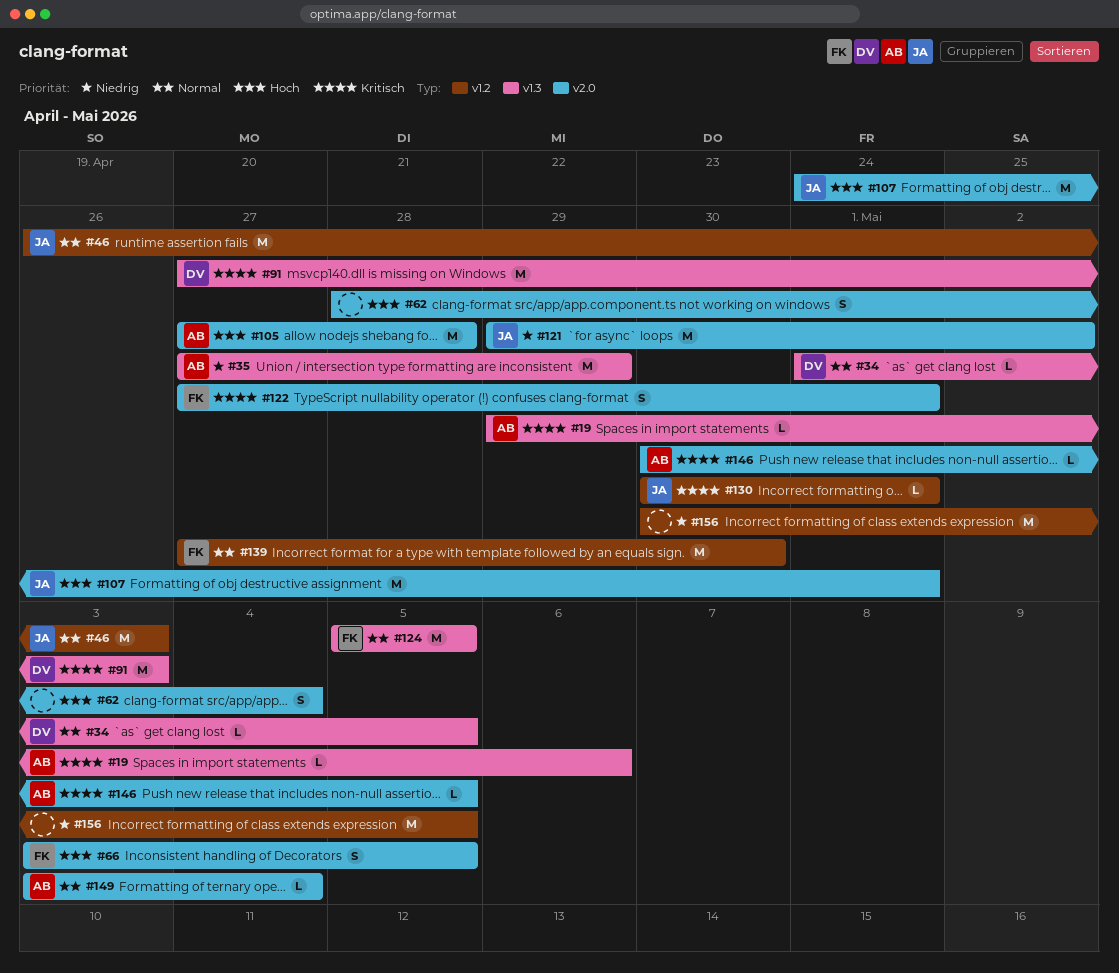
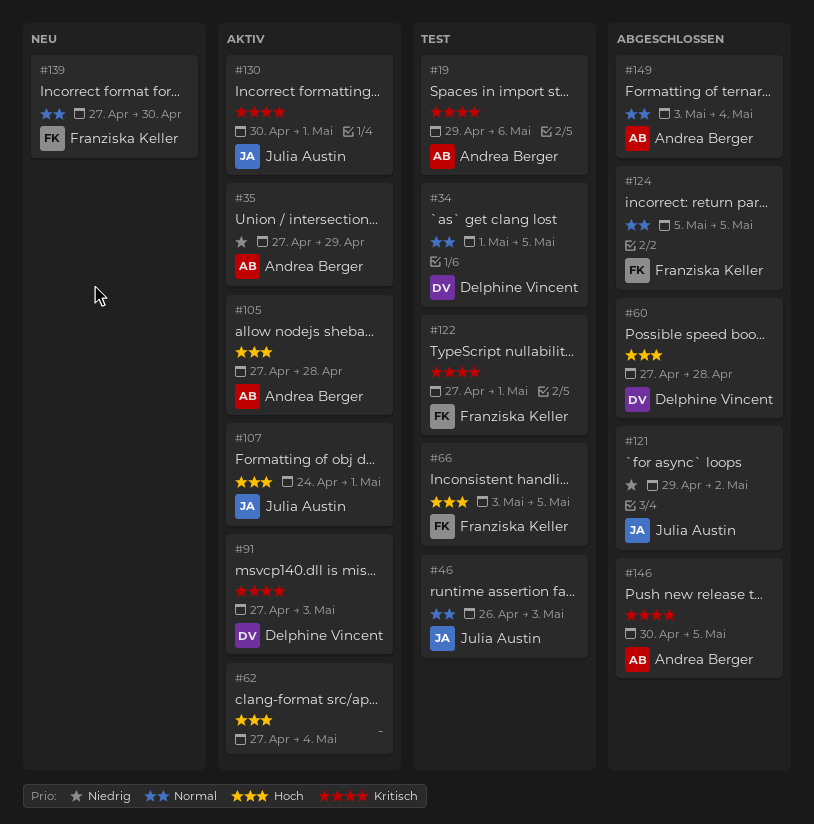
#60: none -> present
#62, start: Apr 28 -> Apr 27
#156: present -> none

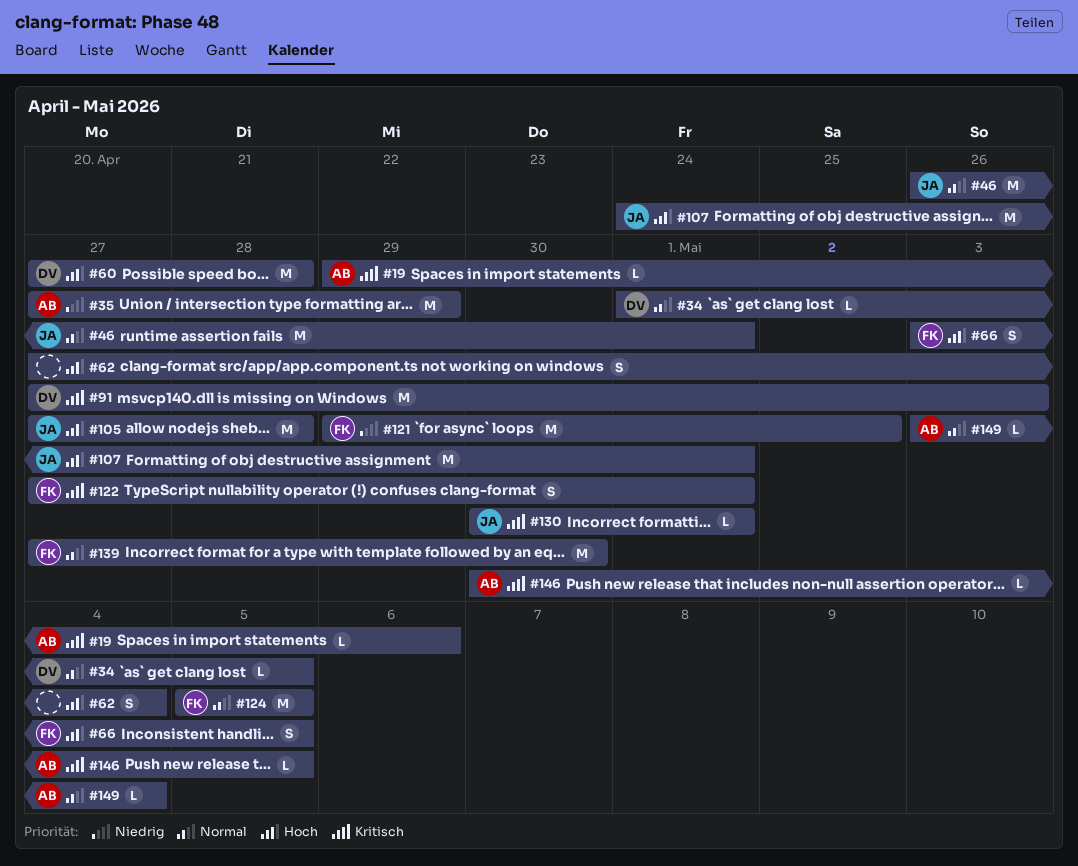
#46, due: May 3 -> May 1
#105, owner: Andrea Berger -> Julia Austin
#121, owner: Julia Austin -> Franziska Keller

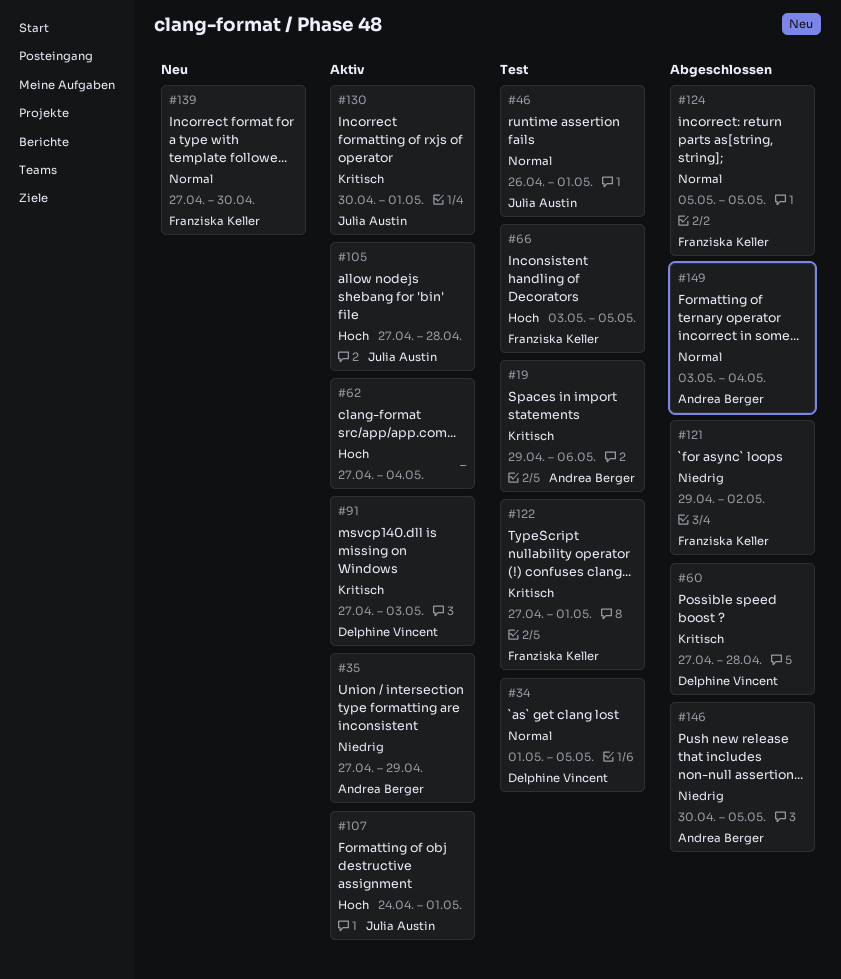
#60, priority: Hoch -> Kritisch
#146, priority: Kritisch -> Niedrig

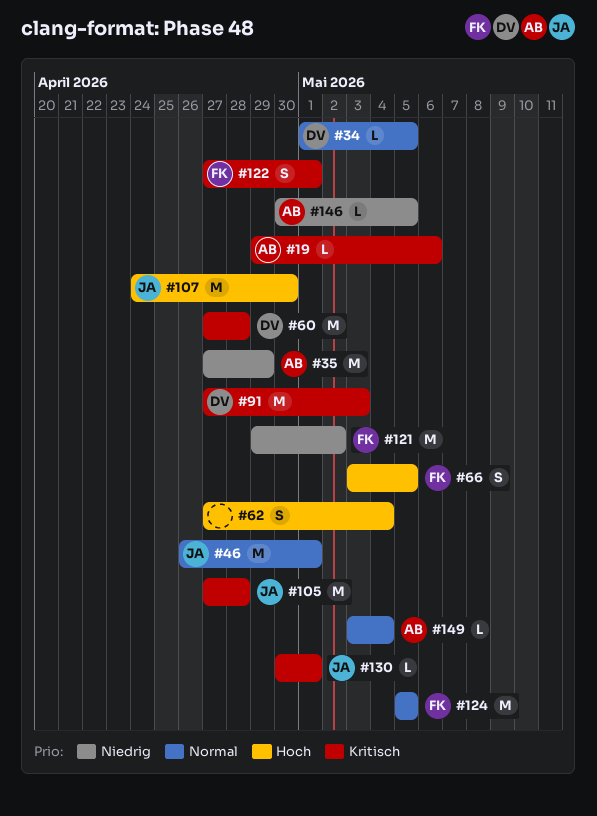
#105, priority: Hoch -> Kritisch
#107, due: May 1 -> Apr 30
#139: present -> none

